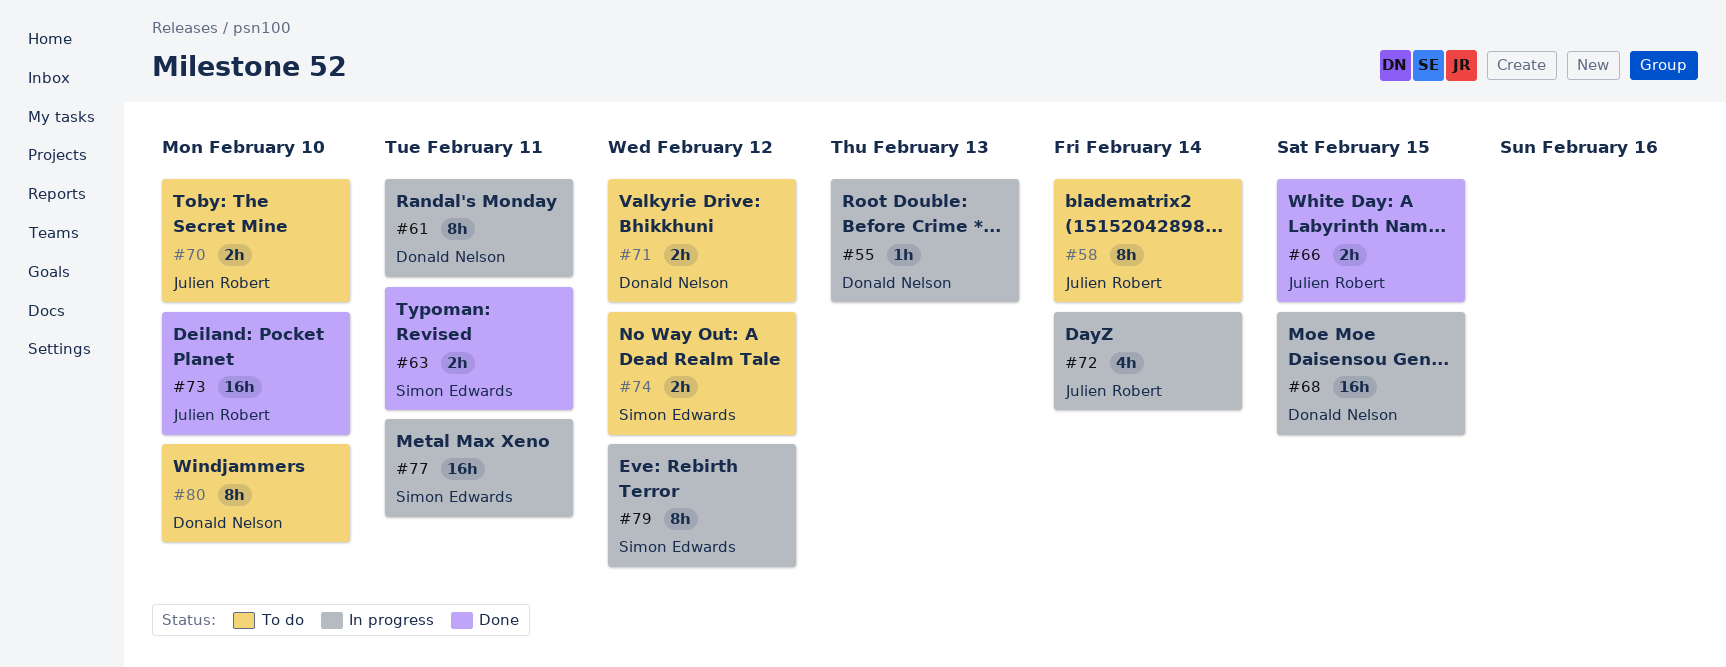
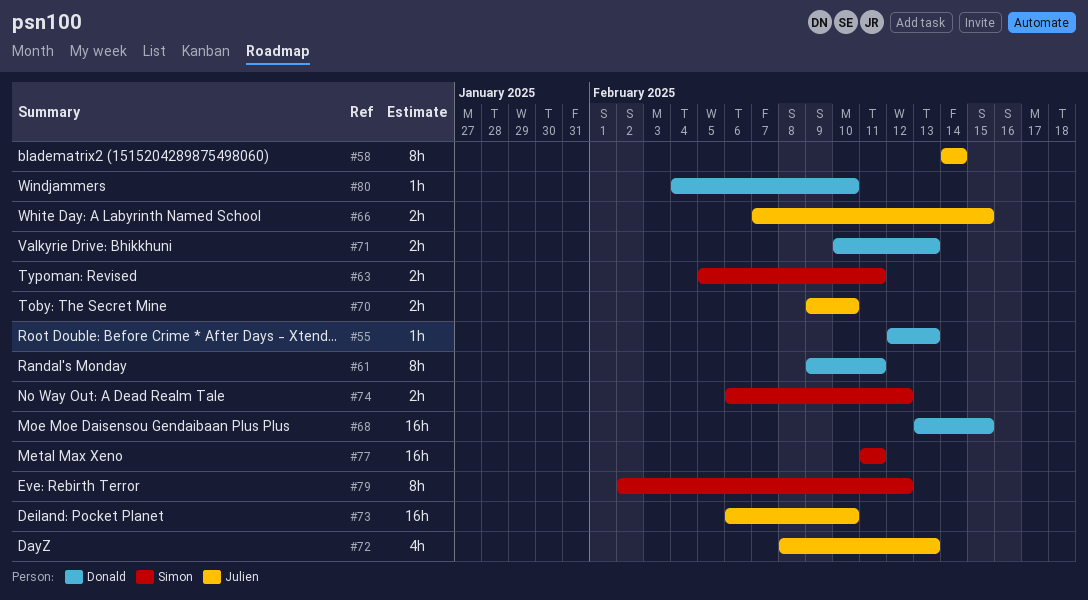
#71, due: Feb 12 -> Feb 13
#72, due: Feb 14 -> Feb 13
#80, estimate: 8h -> 1h

